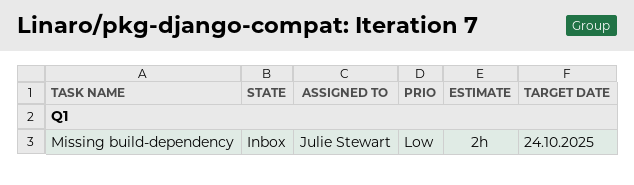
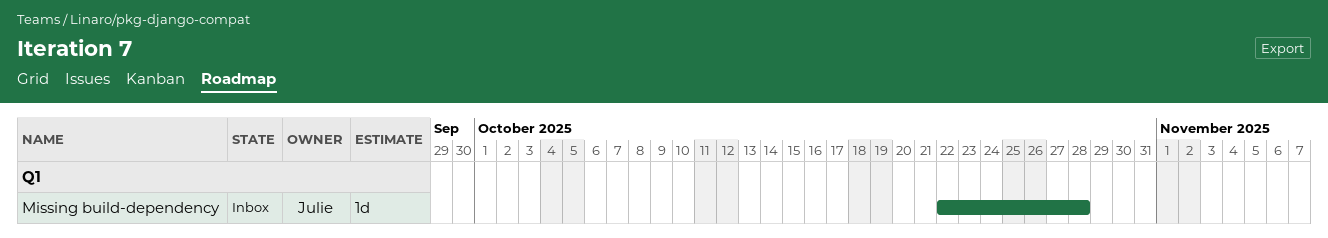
Missing build-dependency, estimate: 2h -> 1d
Missing build-dependency, due: Oct 24 -> Oct 28

